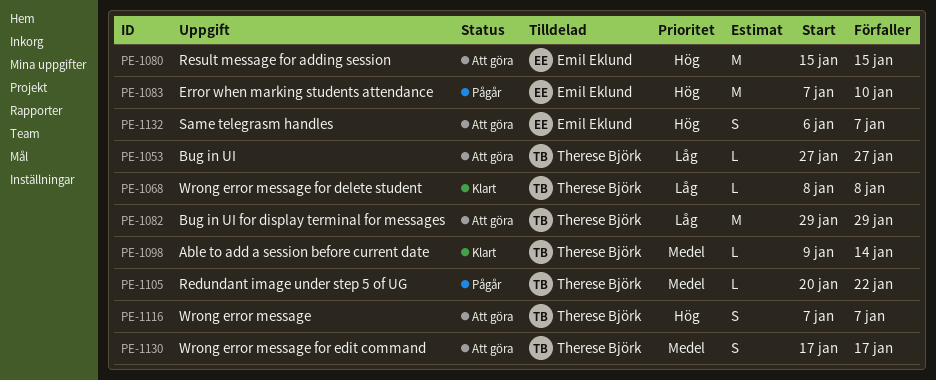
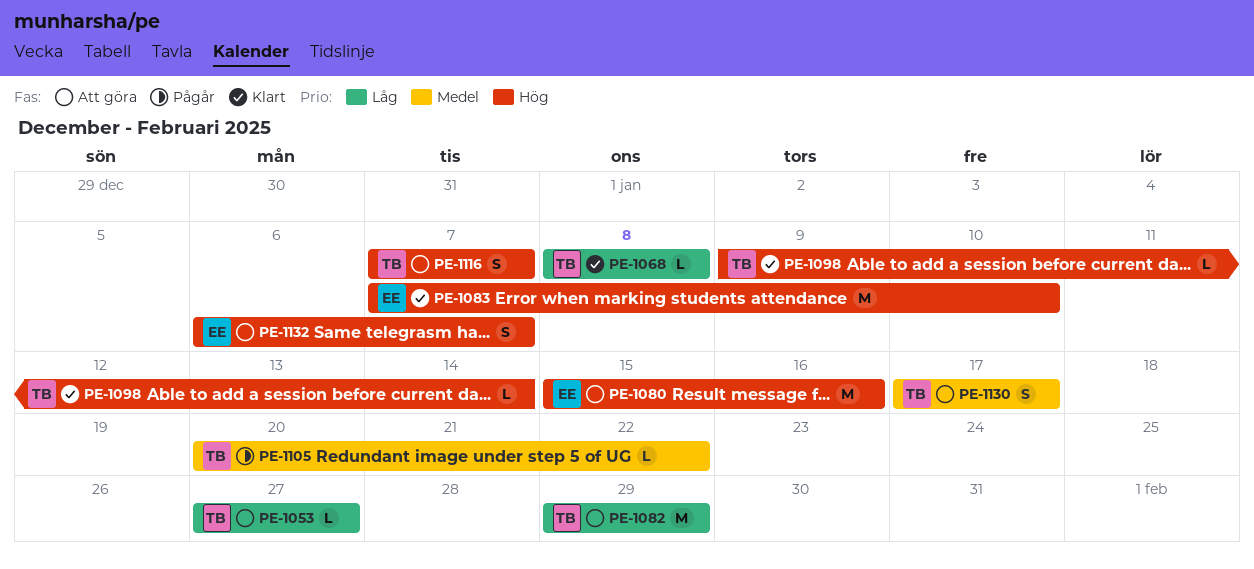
PE-1080, due: Jan 15 -> Jan 16
PE-1083, status: Pågår -> Klart
PE-1098, priority: Medel -> Hög

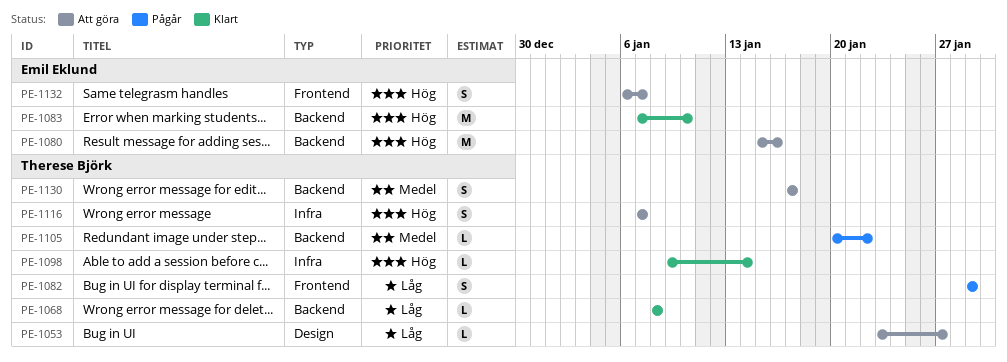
PE-1053, start: Jan 27 -> Jan 23
PE-1082, status: Att göra -> Pågår
PE-1082, estimate: M -> S

